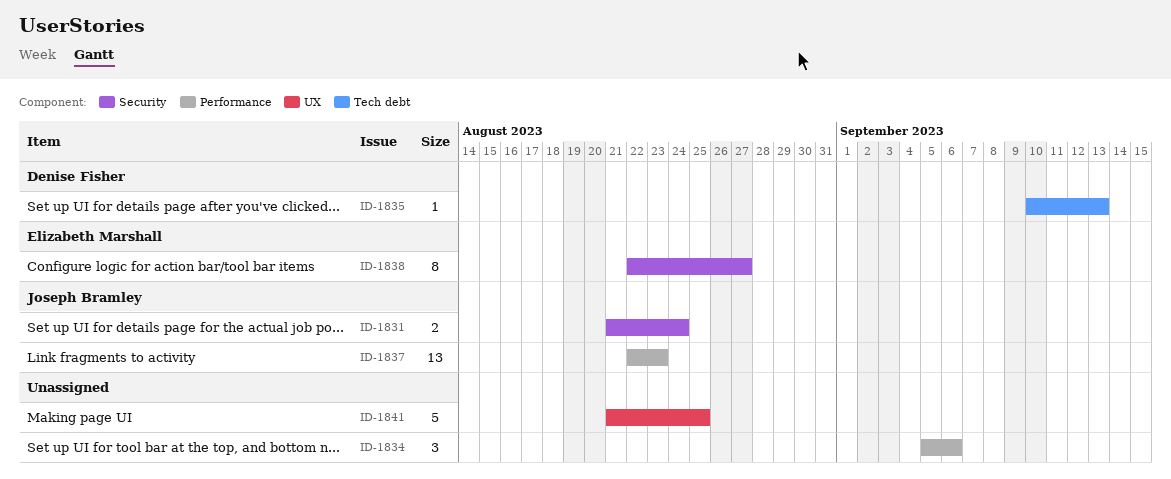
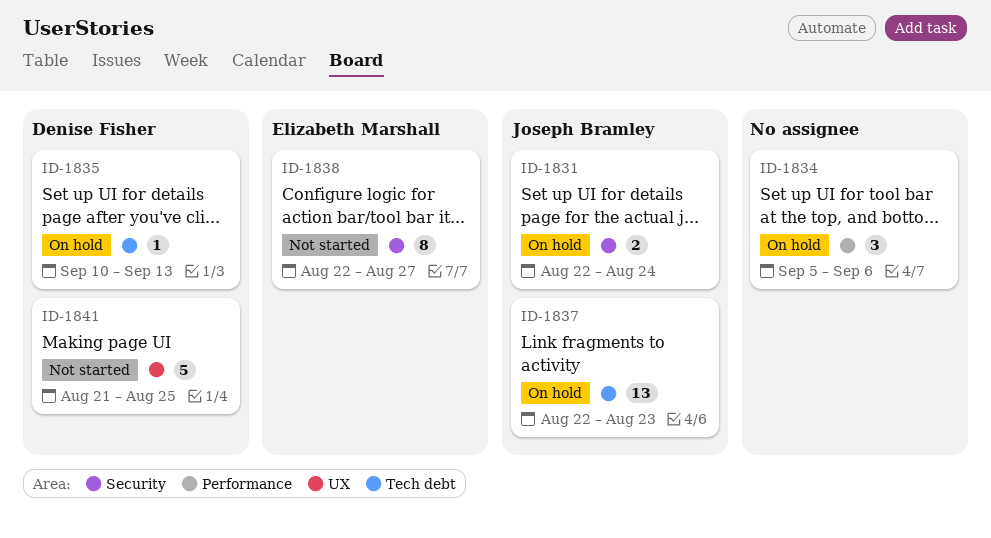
ID-1831, start: Aug 21 -> Aug 22
ID-1837, label: Performance -> Tech debt
ID-1841, owner: none -> Denise Fisher

